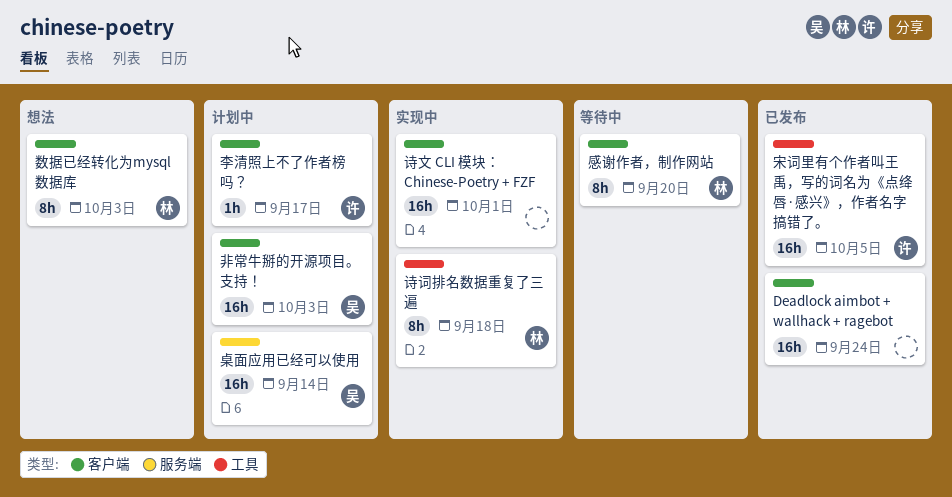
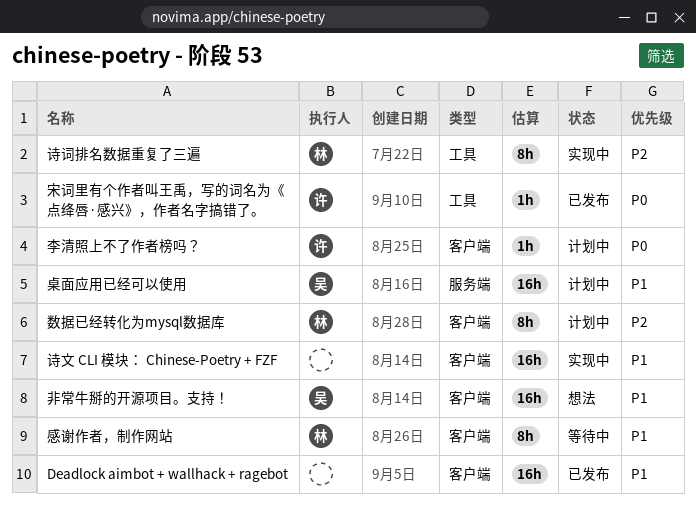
宋词里有个作者叫王禹，写的词名为《点绛唇·感兴》，作者名字搞错了。, estimate: 16h -> 1h
数据已经转化为mysql数据库, status: 想法 -> 计划中
非常牛掰的开源项目。支持！, status: 计划中 -> 想法

